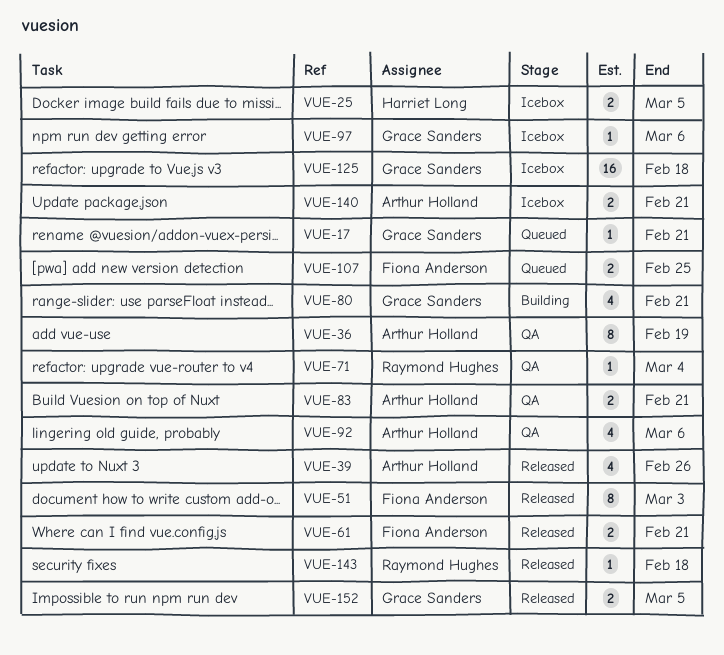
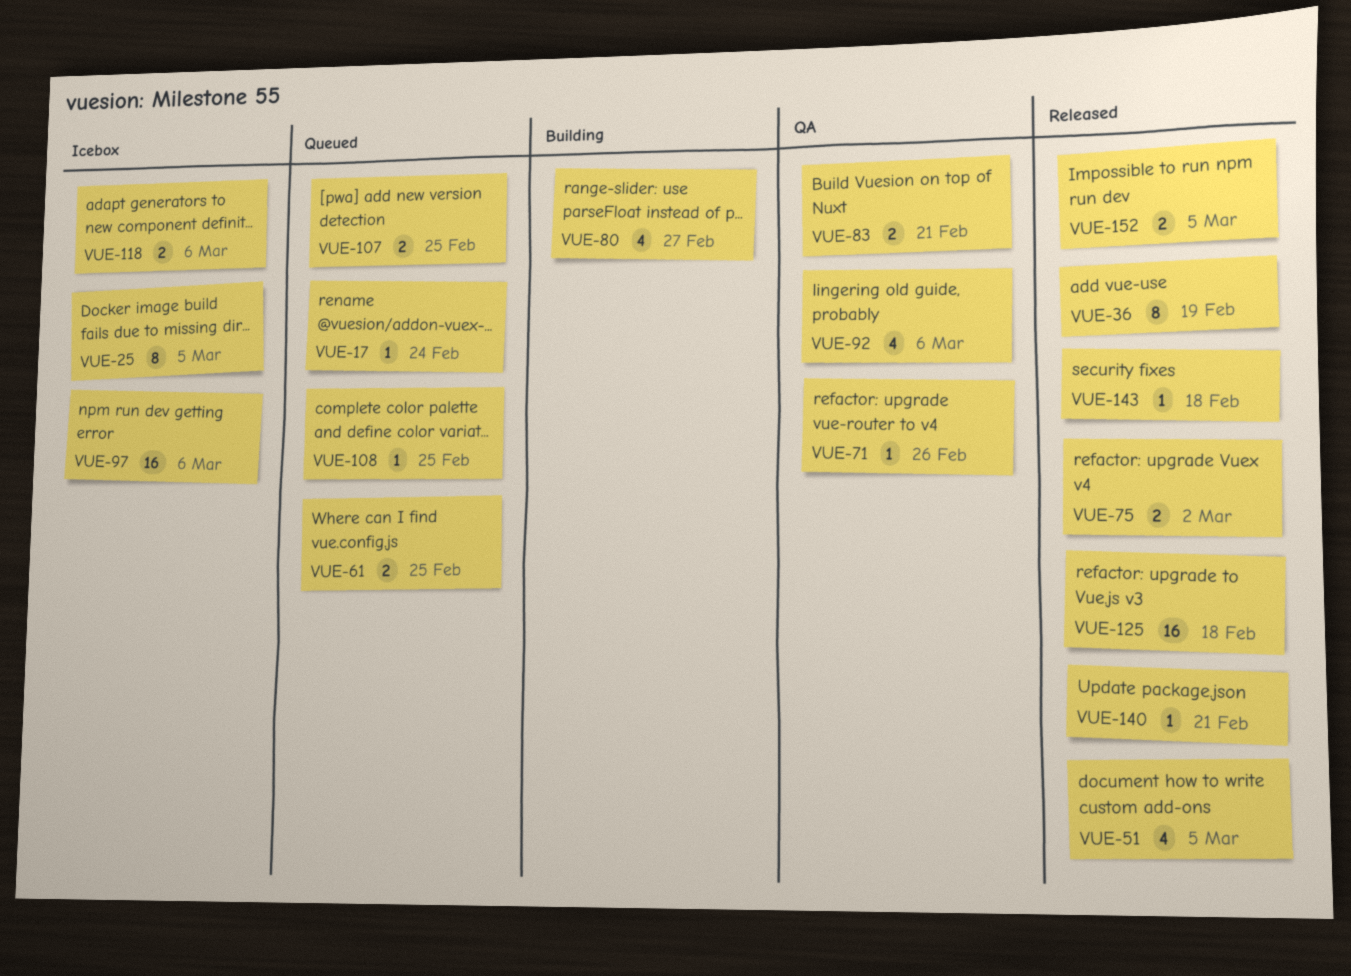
VUE-17, due: Feb 21 -> Feb 24
VUE-25, estimate: 2 -> 8
VUE-36, status: QA -> Released
VUE-39: present -> none
VUE-51, estimate: 8 -> 4
VUE-51, due: Mar 3 -> Mar 5
VUE-61, status: Released -> Queued
VUE-61, due: Feb 21 -> Feb 25
VUE-71, due: Mar 4 -> Feb 26
VUE-75: none -> present
VUE-80, due: Feb 21 -> Feb 27
VUE-97, estimate: 1 -> 16
VUE-108: none -> present
VUE-118: none -> present
VUE-125, status: Icebox -> Released
VUE-140, status: Icebox -> Released
VUE-140, estimate: 2 -> 1

